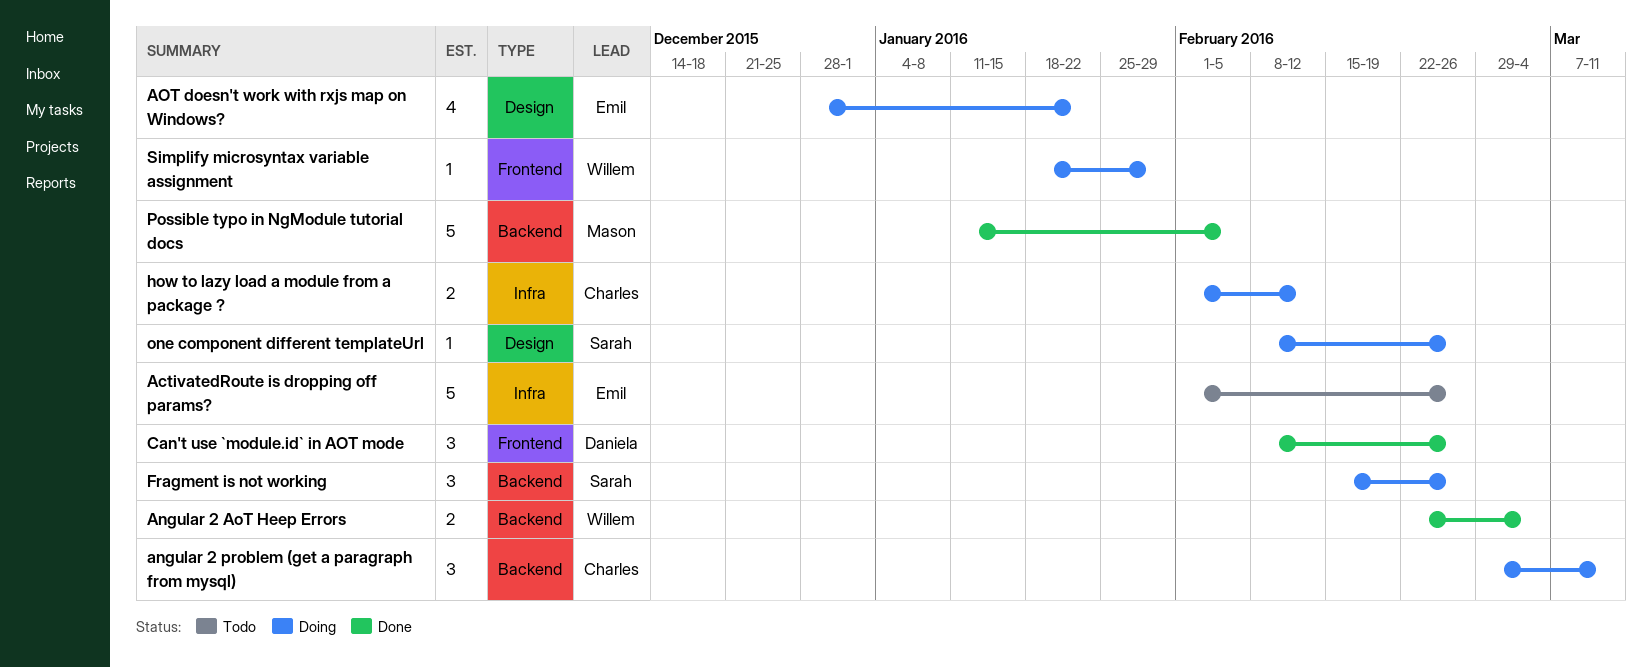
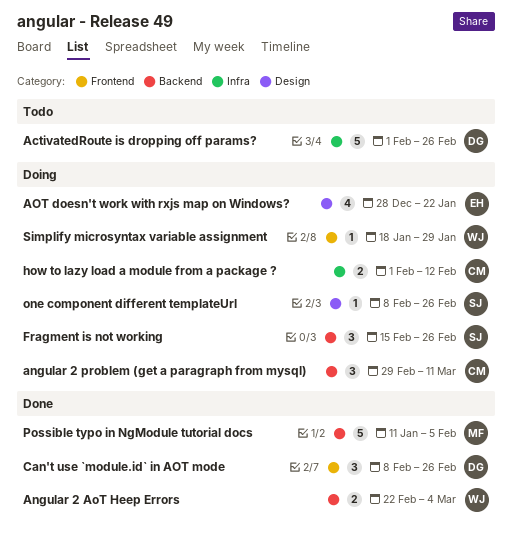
ActivatedRoute is dropping off params?, owner: Emil -> Daniela

